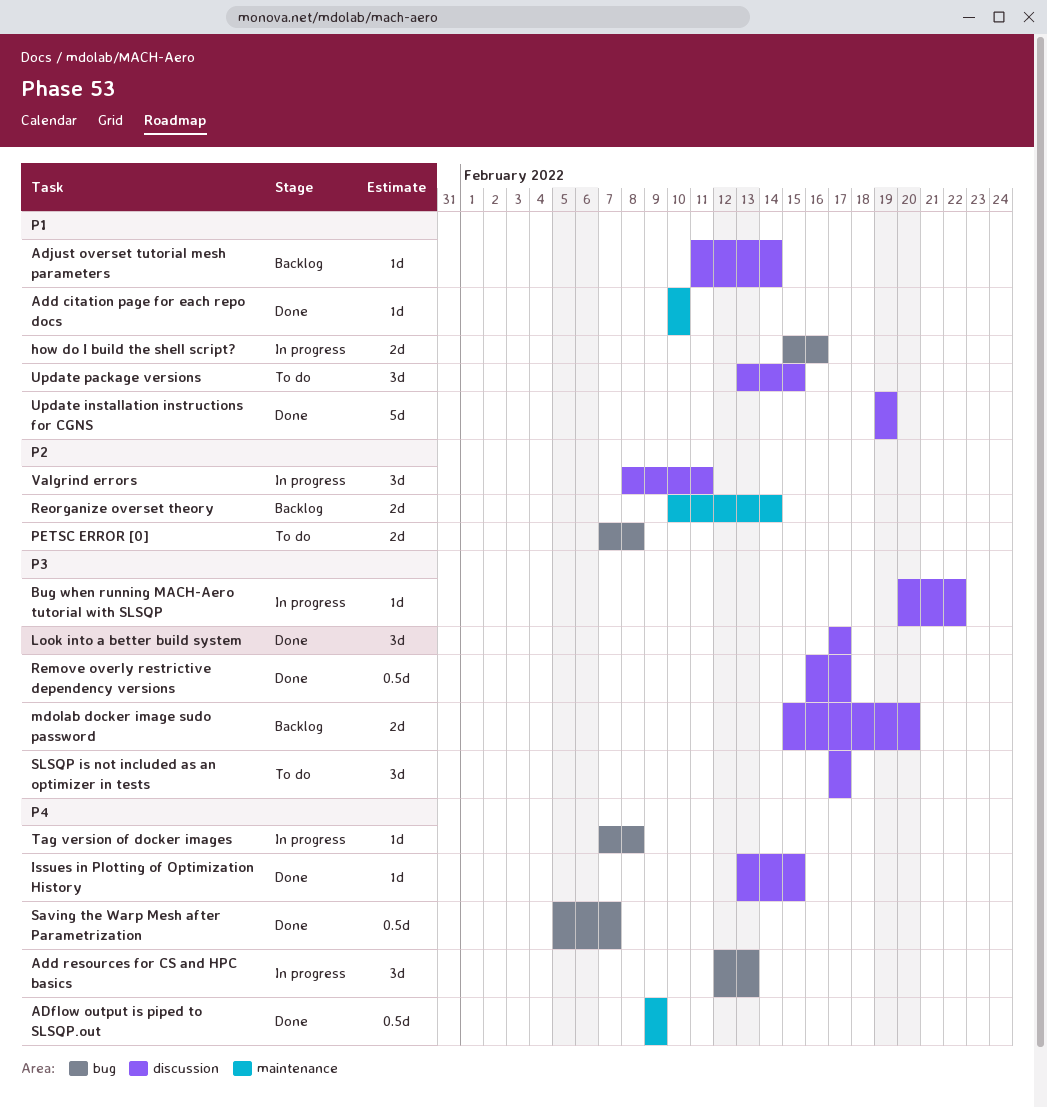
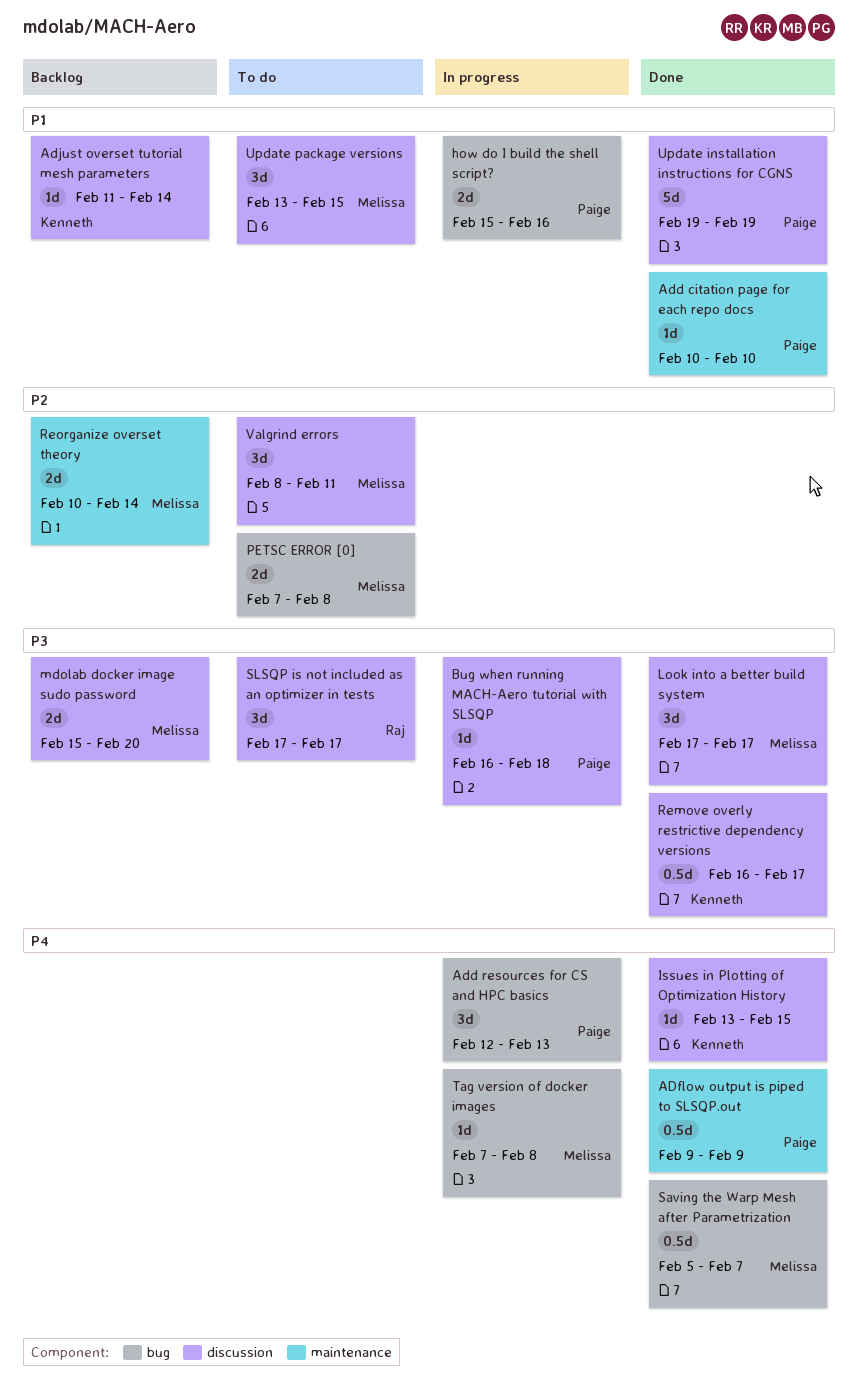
Bug when running MACH-Aero tutorial with SLSQP, start: Feb 20 -> Feb 16
Bug when running MACH-Aero tutorial with SLSQP, due: Feb 22 -> Feb 18
Valgrind errors, status: In progress -> To do

